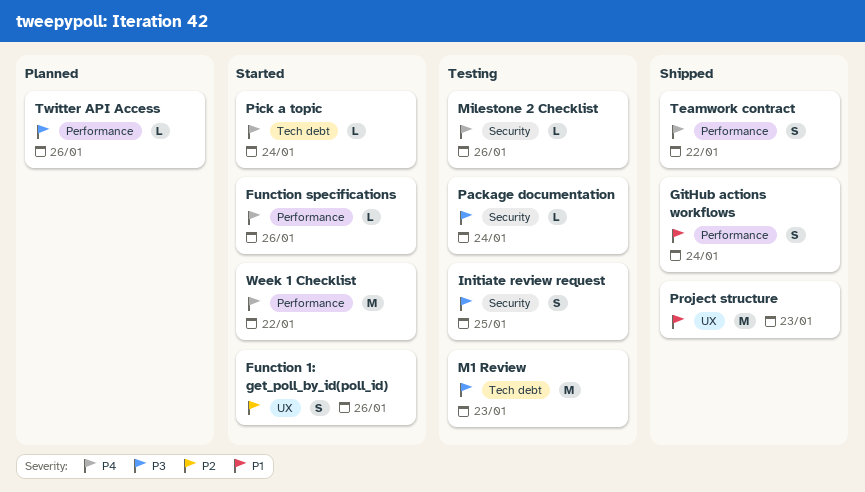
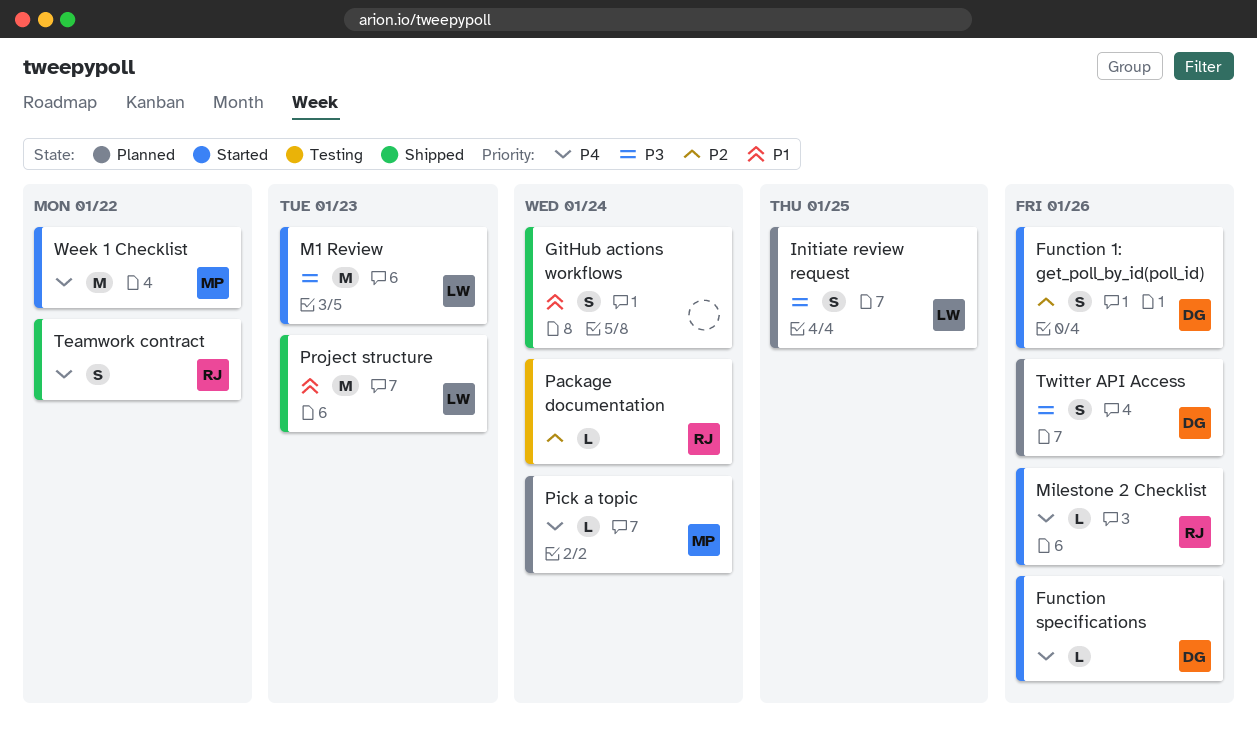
Initiate review request, status: Testing -> Planned
M1 Review, status: Testing -> Started
Milestone 2 Checklist, status: Testing -> Started
Package documentation, priority: P3 -> P2
Pick a topic, status: Started -> Planned
Twitter API Access, estimate: L -> S

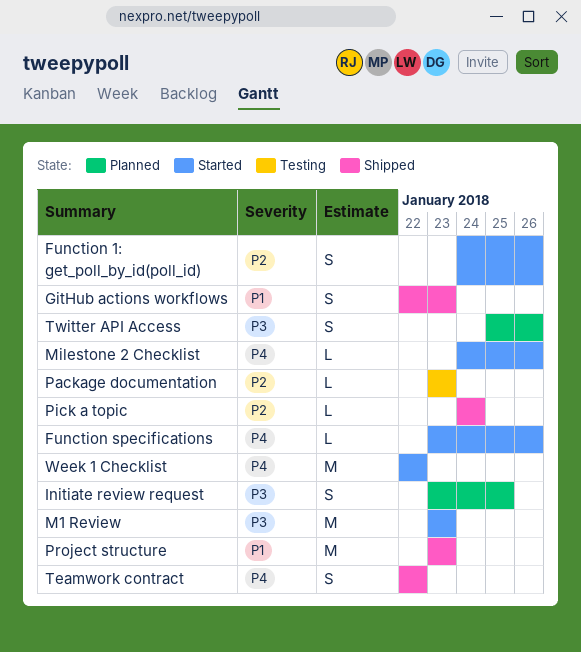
GitHub actions workflows, due: Jan 24 -> Jan 23
Package documentation, due: Jan 24 -> Jan 23
Pick a topic, status: Planned -> Shipped
Pick a topic, priority: P4 -> P2

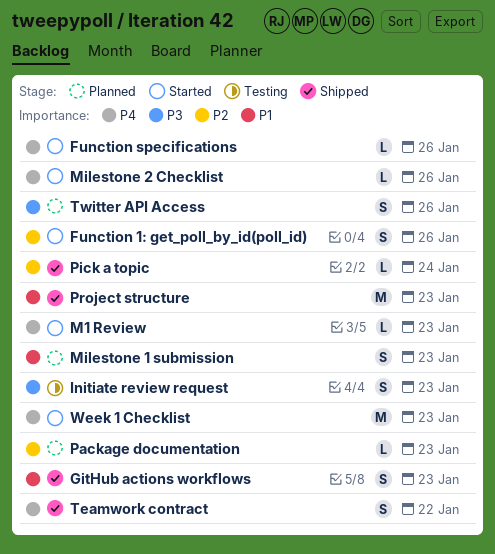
Initiate review request, status: Planned -> Testing
Initiate review request, due: Jan 25 -> Jan 23
M1 Review, priority: P3 -> P4
M1 Review, estimate: M -> L
Milestone 1 submission: none -> present
Package documentation, status: Testing -> Planned
Week 1 Checklist, due: Jan 22 -> Jan 23

